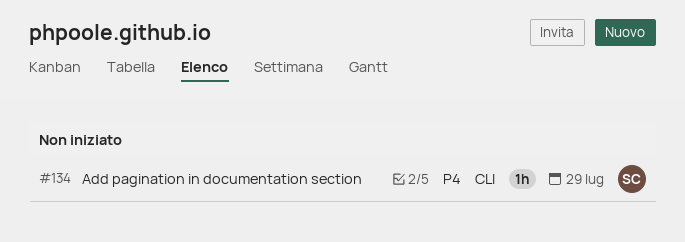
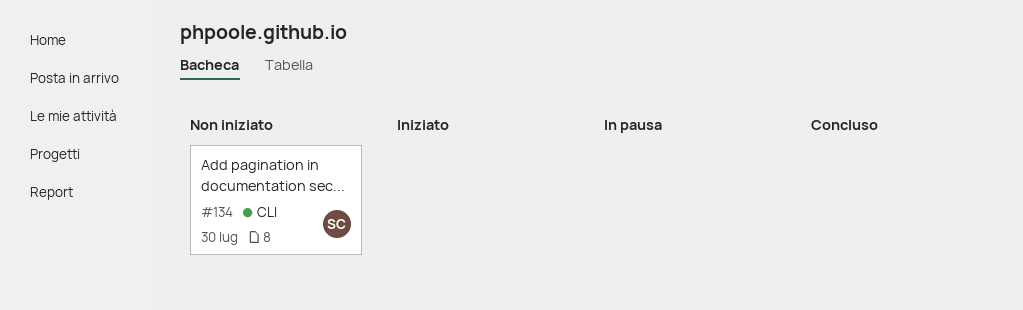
#134, due: Jul 29 -> Jul 30

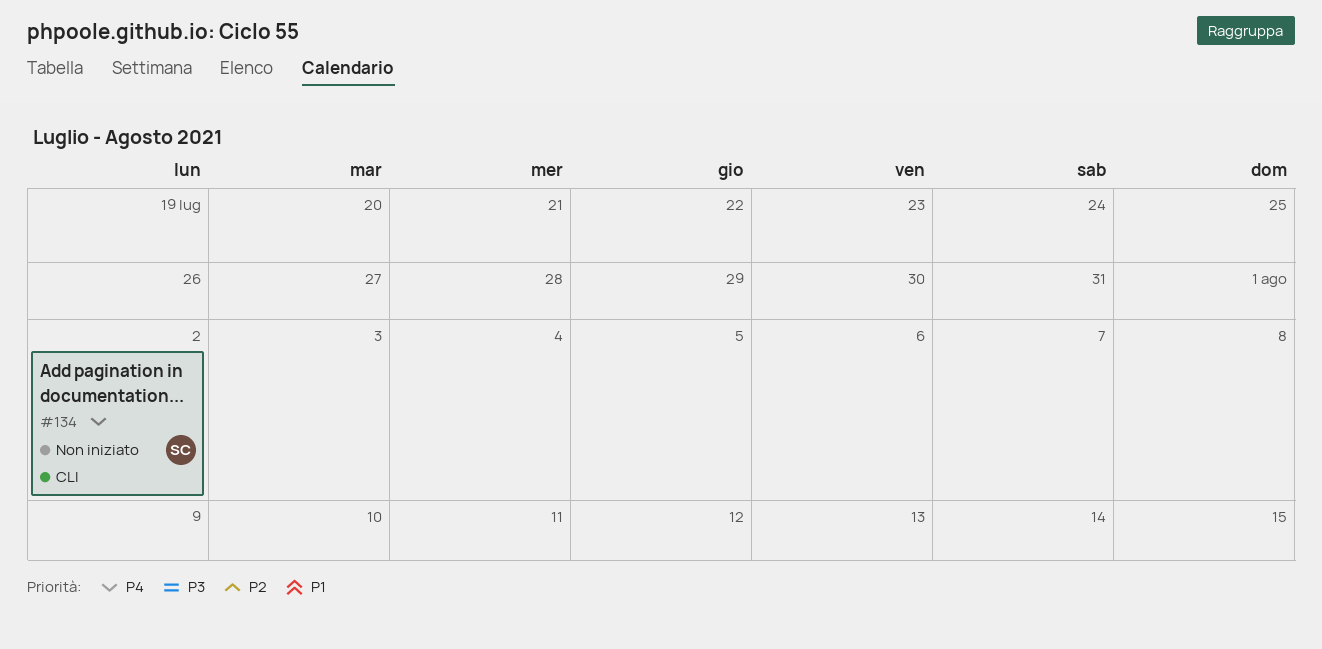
#134, due: Jul 30 -> Aug 2

